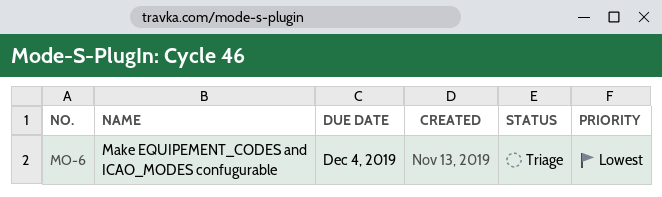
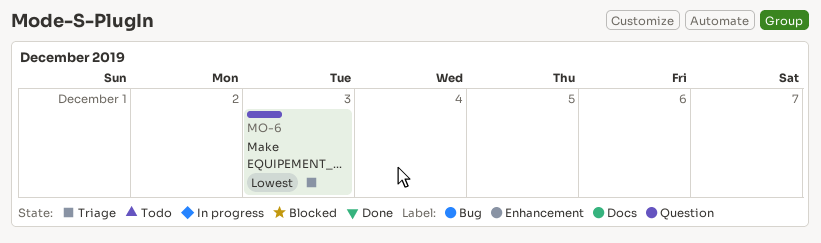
MO-6, due: Dec 4 -> Dec 3

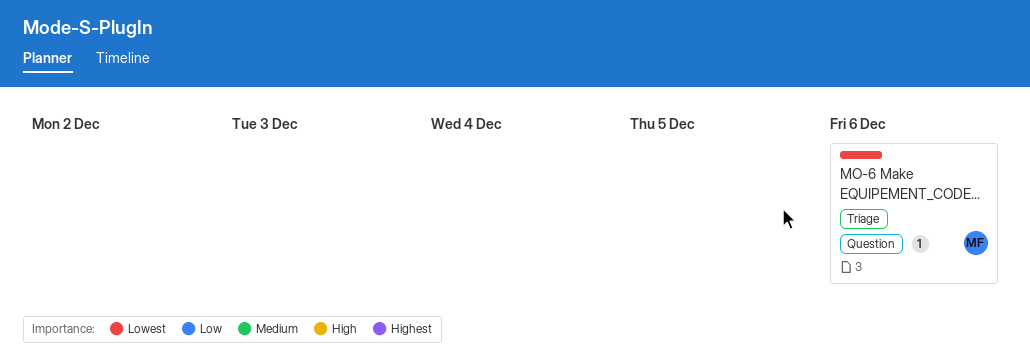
MO-6, due: Dec 3 -> Dec 6

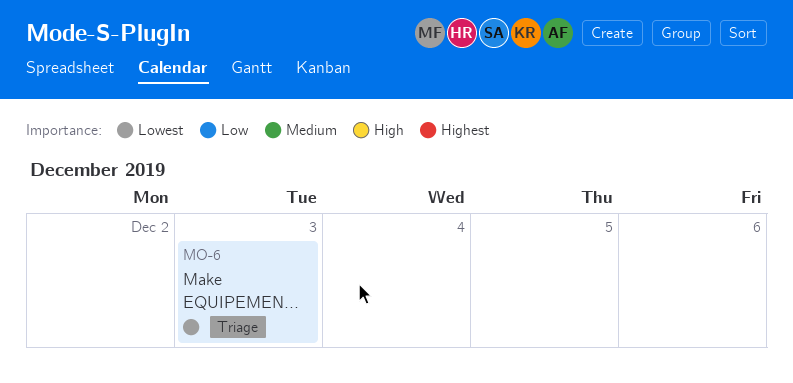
MO-6, due: Dec 6 -> Dec 3

